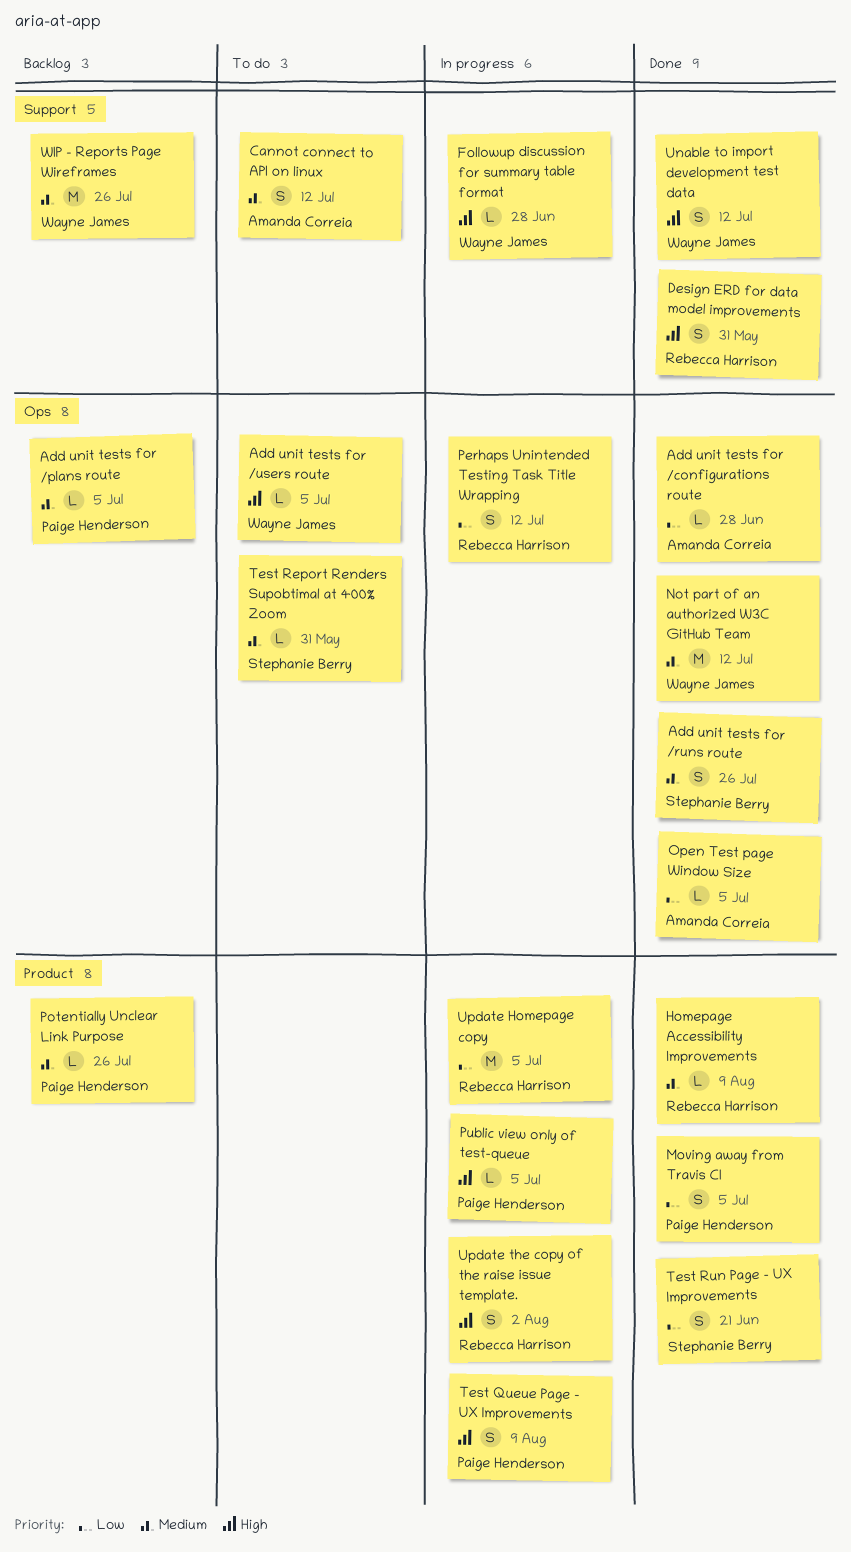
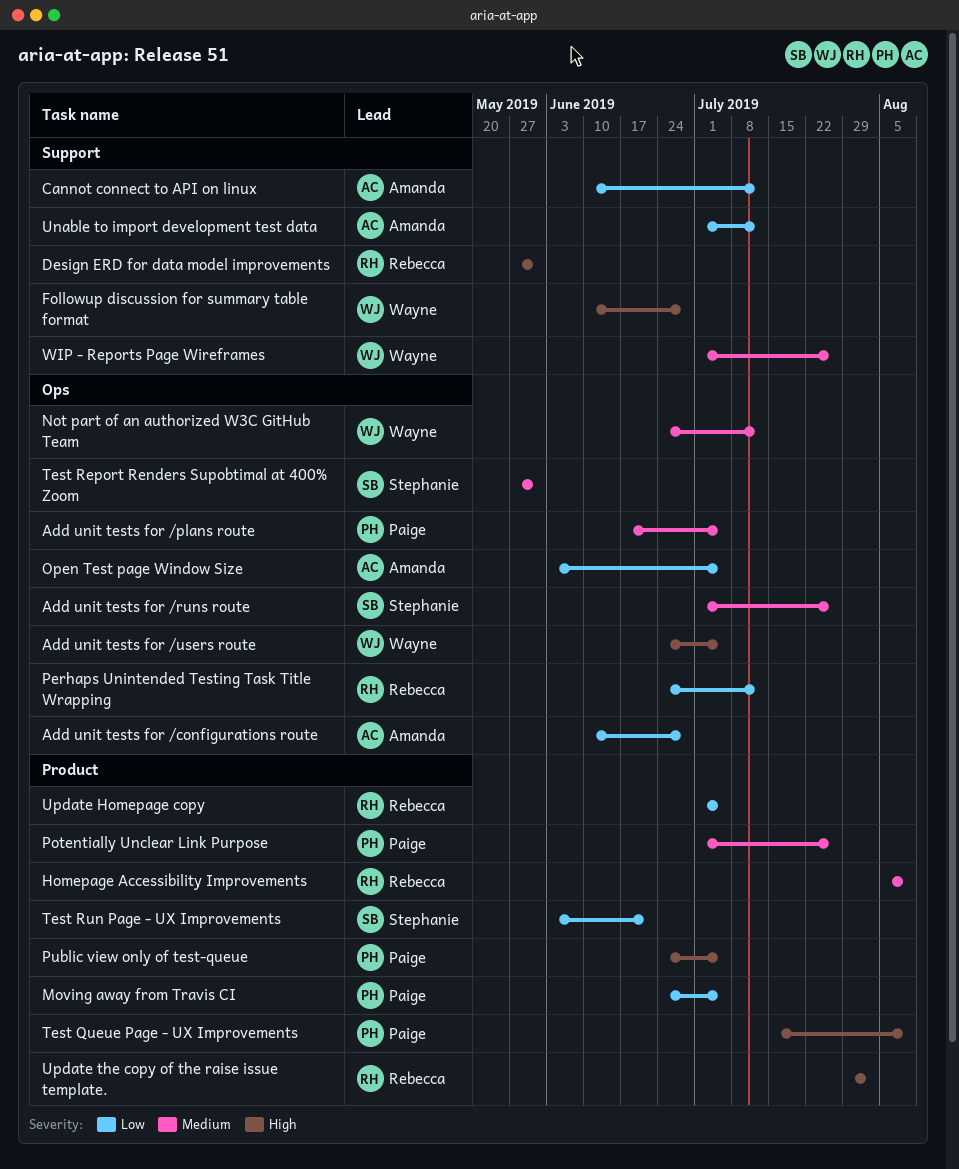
Cannot connect to API on linux, priority: Medium -> Low
Unable to import development test data, owner: Wayne James -> Amanda Correia
Unable to import development test data, priority: High -> Low

